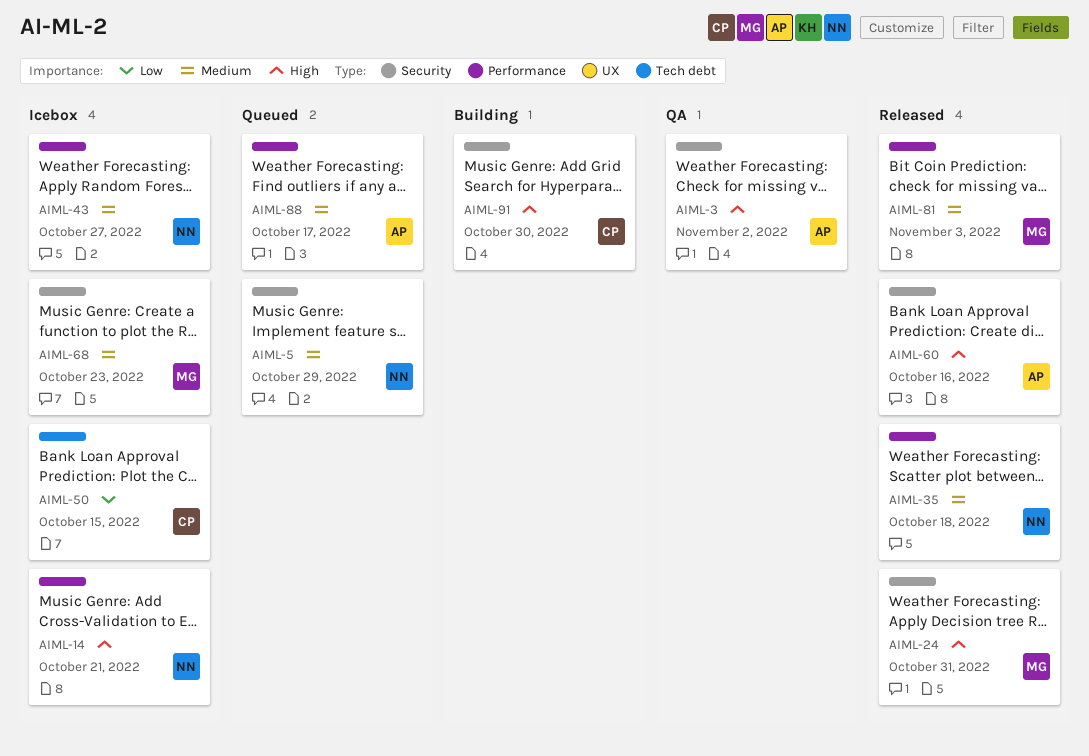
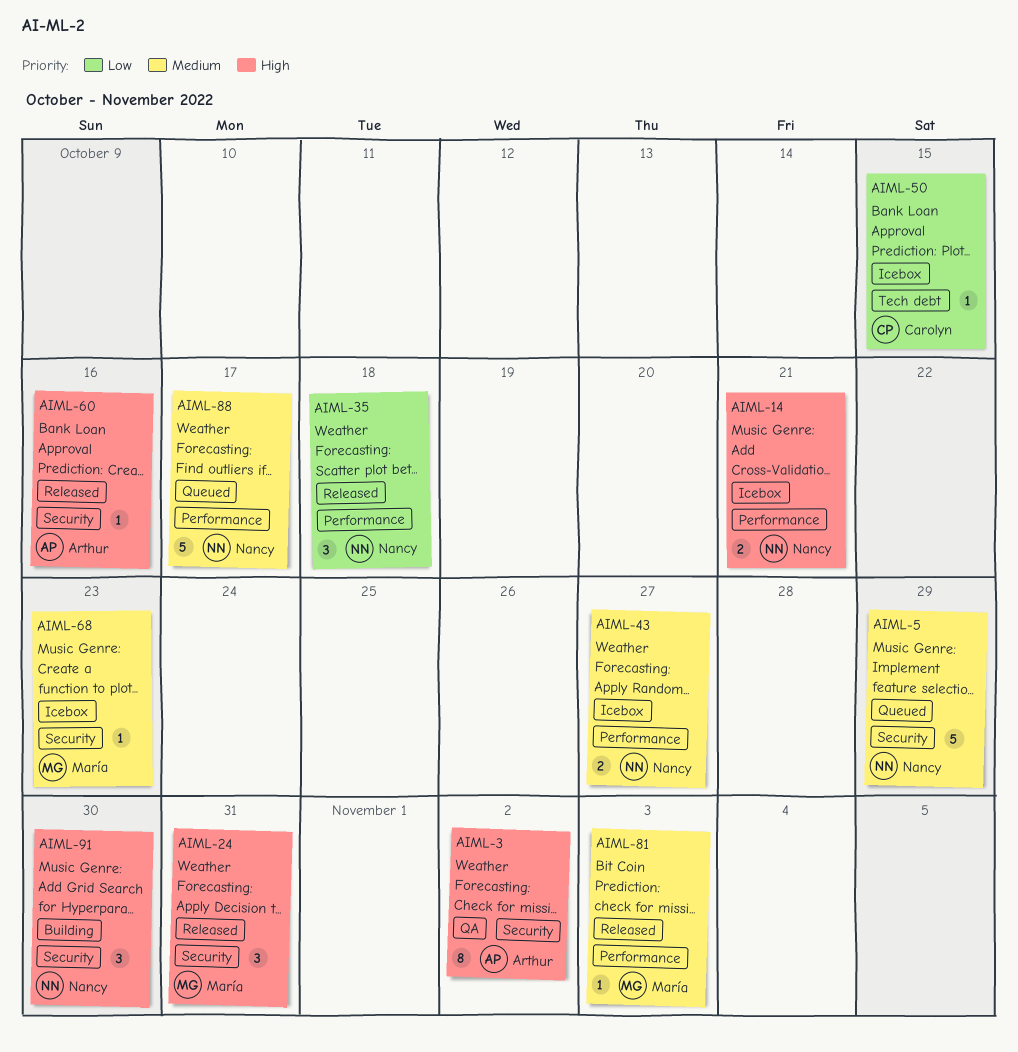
AIML-35, priority: Medium -> Low
AIML-88, owner: Arthur -> Nancy
AIML-91, owner: Carolyn -> Nancy

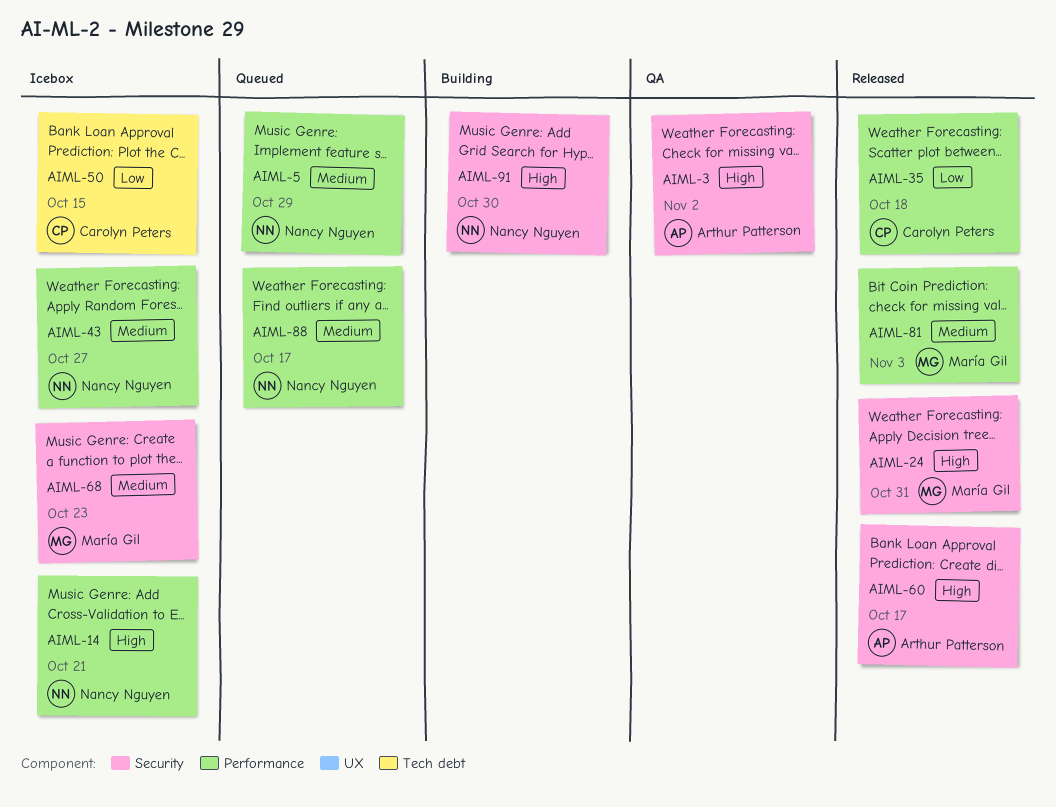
AIML-5, label: Security -> Performance
AIML-35, owner: Nancy Nguyen -> Carolyn Peters
AIML-60, due: Oct 16 -> Oct 17

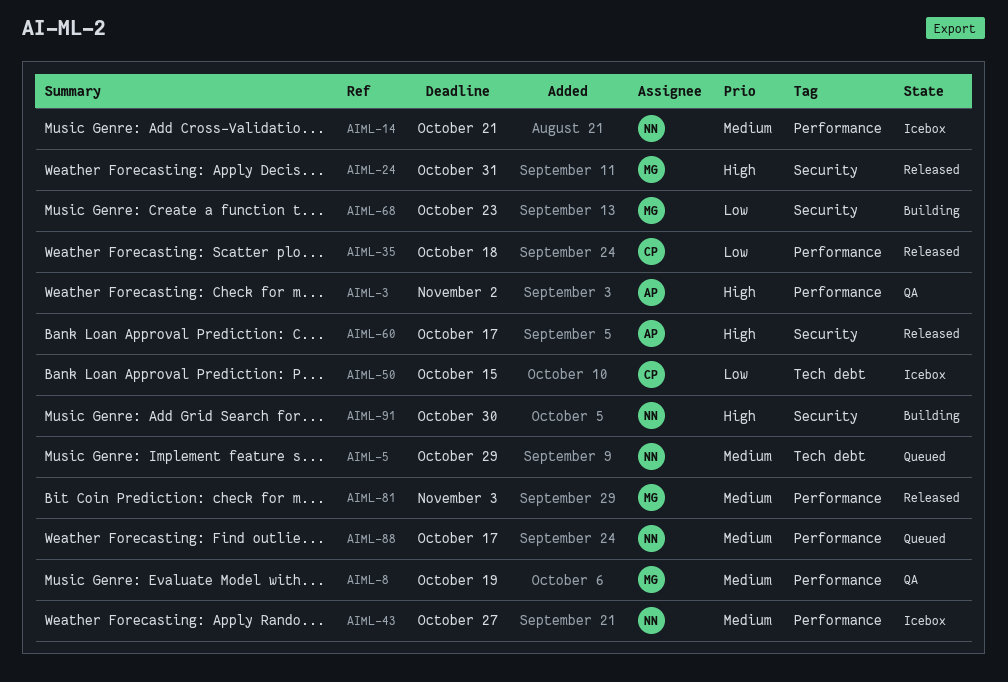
AIML-3, label: Security -> Performance
AIML-5, label: Performance -> Tech debt
AIML-8: none -> present
AIML-14, priority: High -> Medium
AIML-68, status: Icebox -> Building
AIML-68, priority: Medium -> Low

